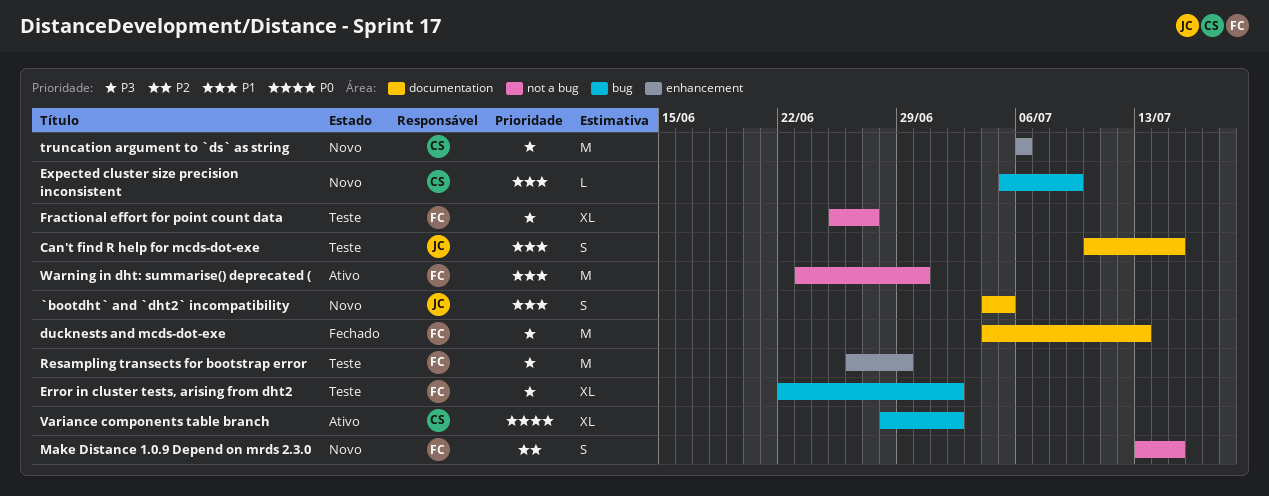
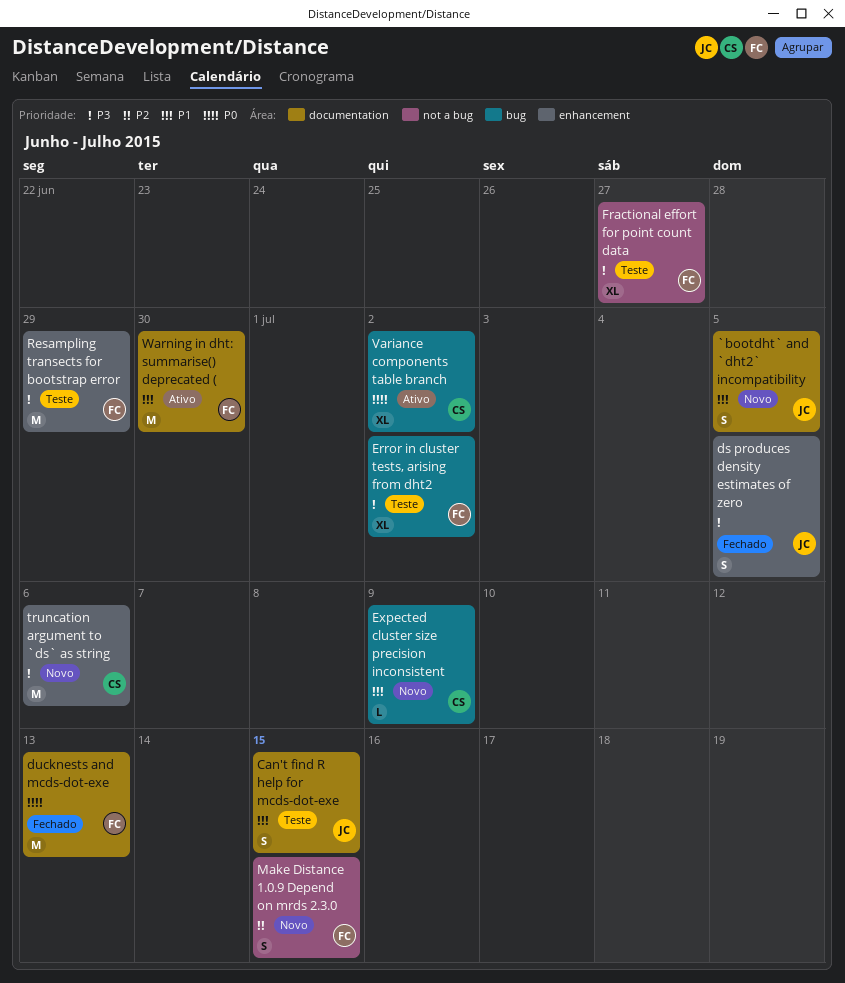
ds produces density estimates of zero: none -> present
ducknests and mcds-dot-exe, priority: P3 -> P0
Warning in dht: summarise() deprecated (, label: not a bug -> documentation

